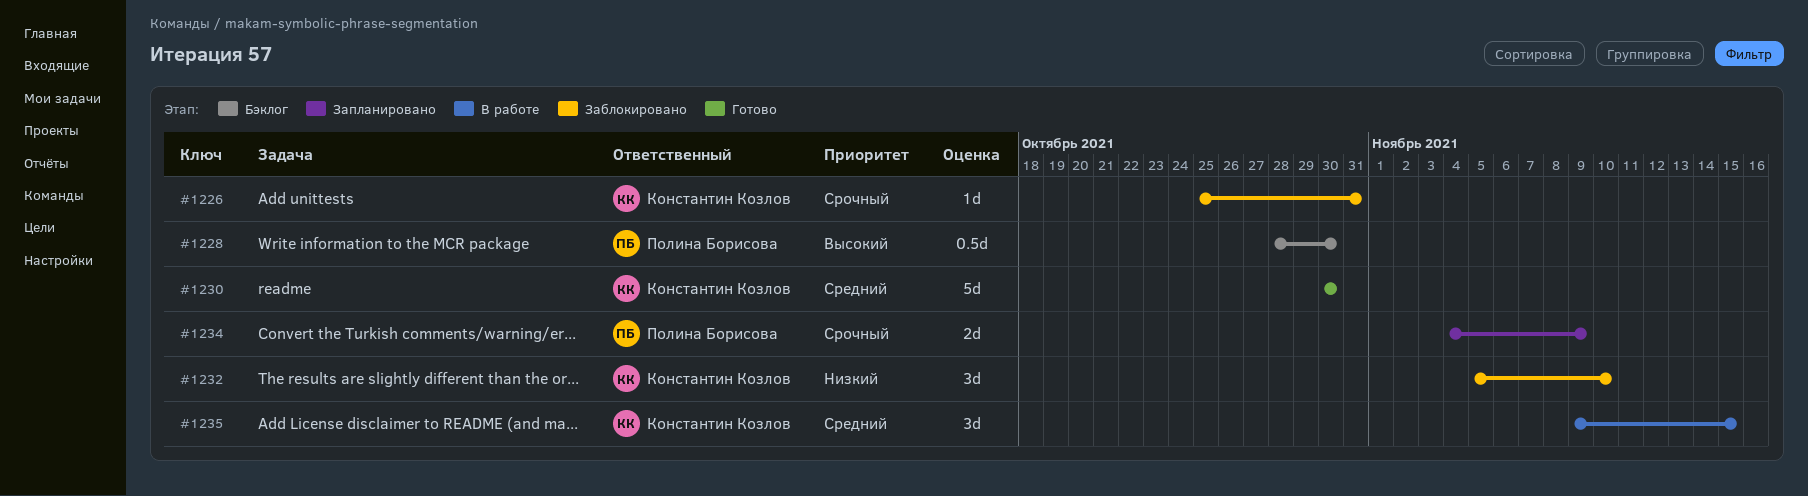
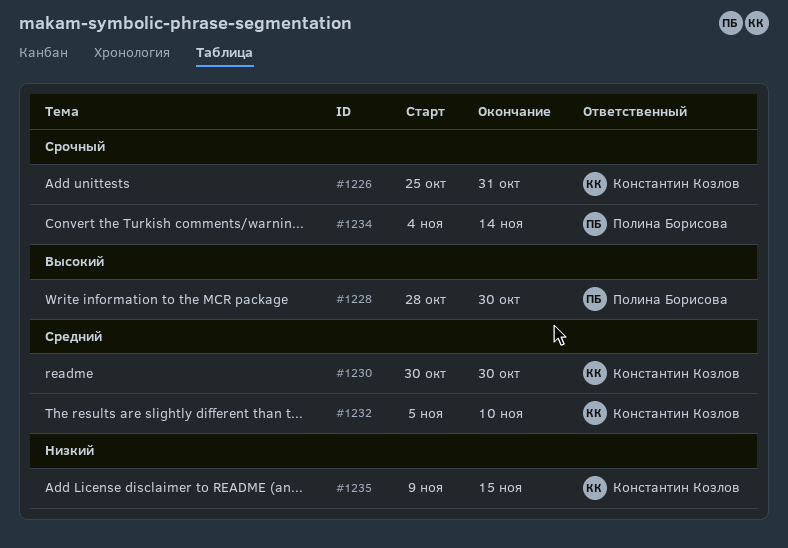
#1232, priority: Низкий -> Средний
#1234, due: Nov 9 -> Nov 14
#1235, priority: Средний -> Низкий

